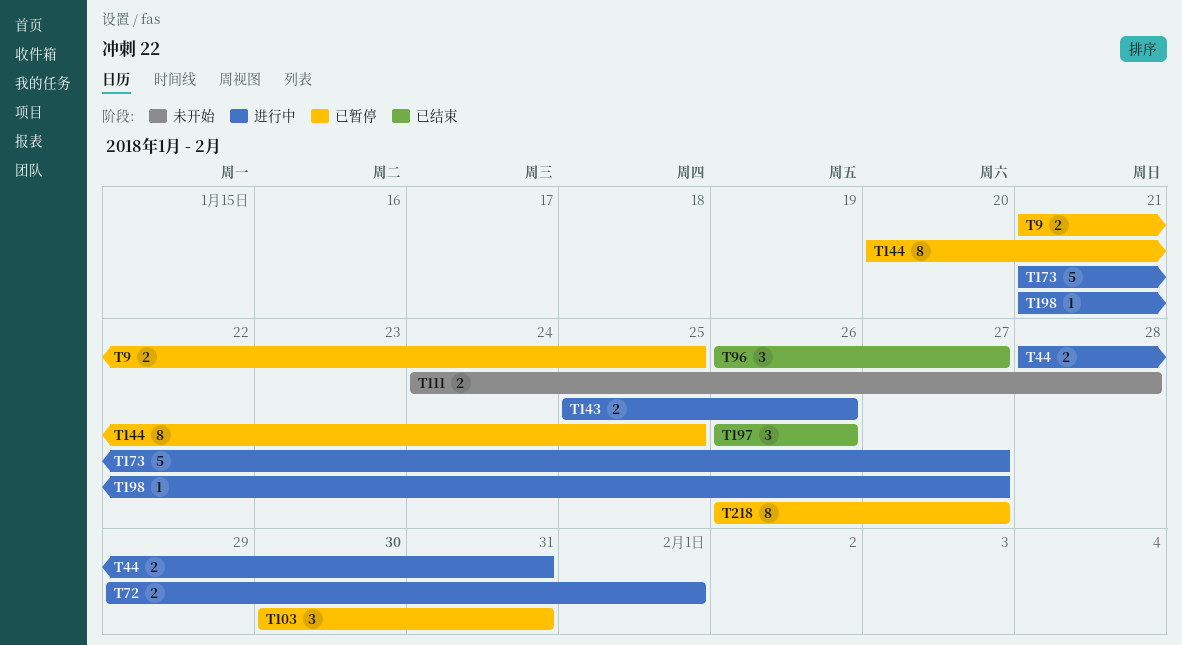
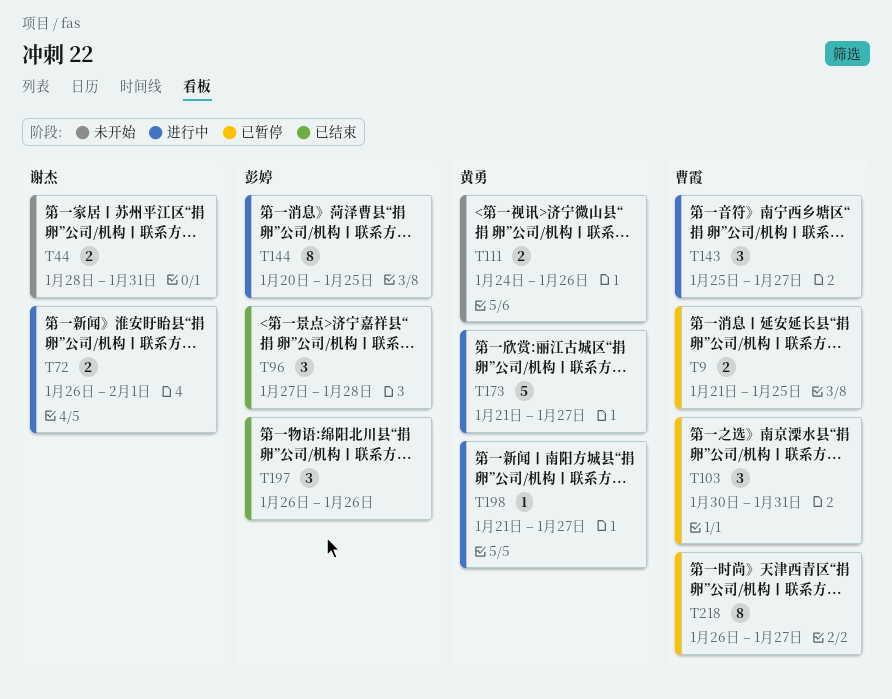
T44, status: 进行中 -> 未开始
T72, start: Jan 29 -> Jan 26
T96, start: Jan 26 -> Jan 27
T96, due: Jan 27 -> Jan 28
T111, due: Jan 28 -> Jan 26
T143, estimate: 2 -> 3
T143, due: Jan 26 -> Jan 27
T144, status: 已暂停 -> 进行中

